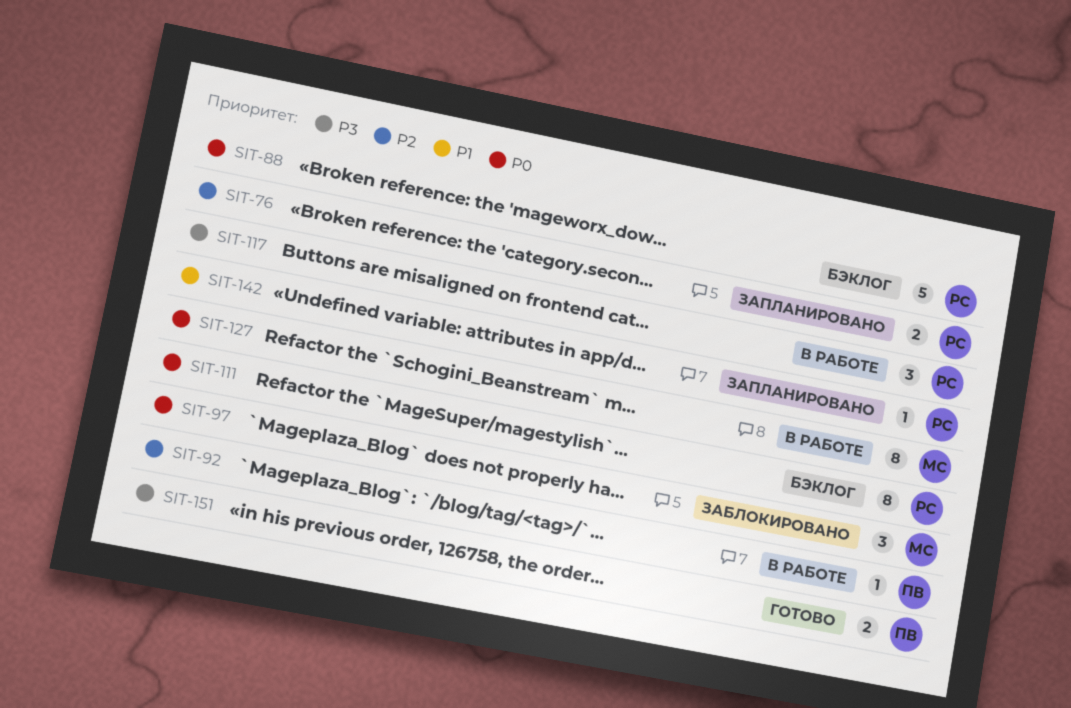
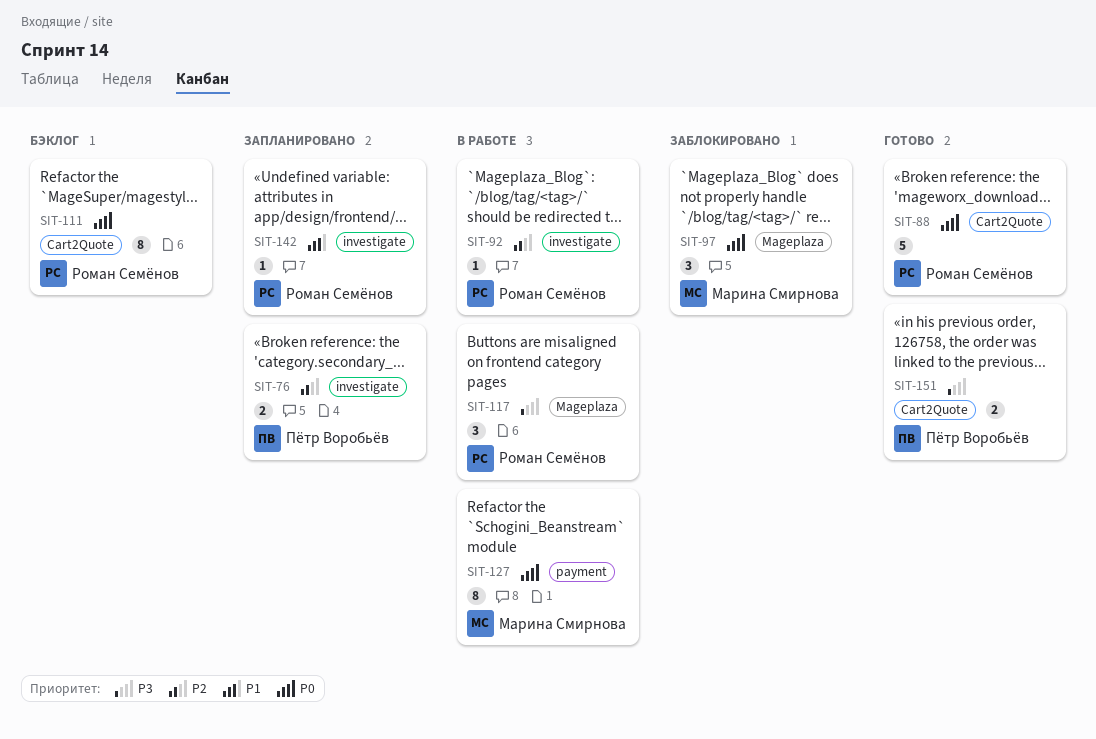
SIT-76, owner: Роман Семёнов -> Пётр Воробьёв
SIT-88, status: Бэклог -> Готово
SIT-92, owner: Пётр Воробьёв -> Роман Семёнов

